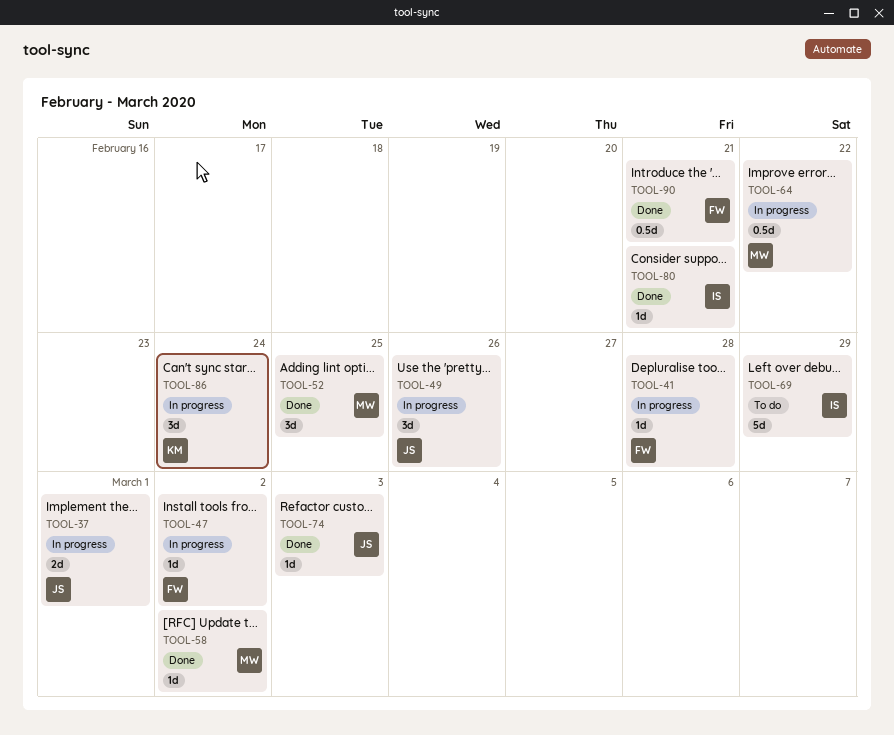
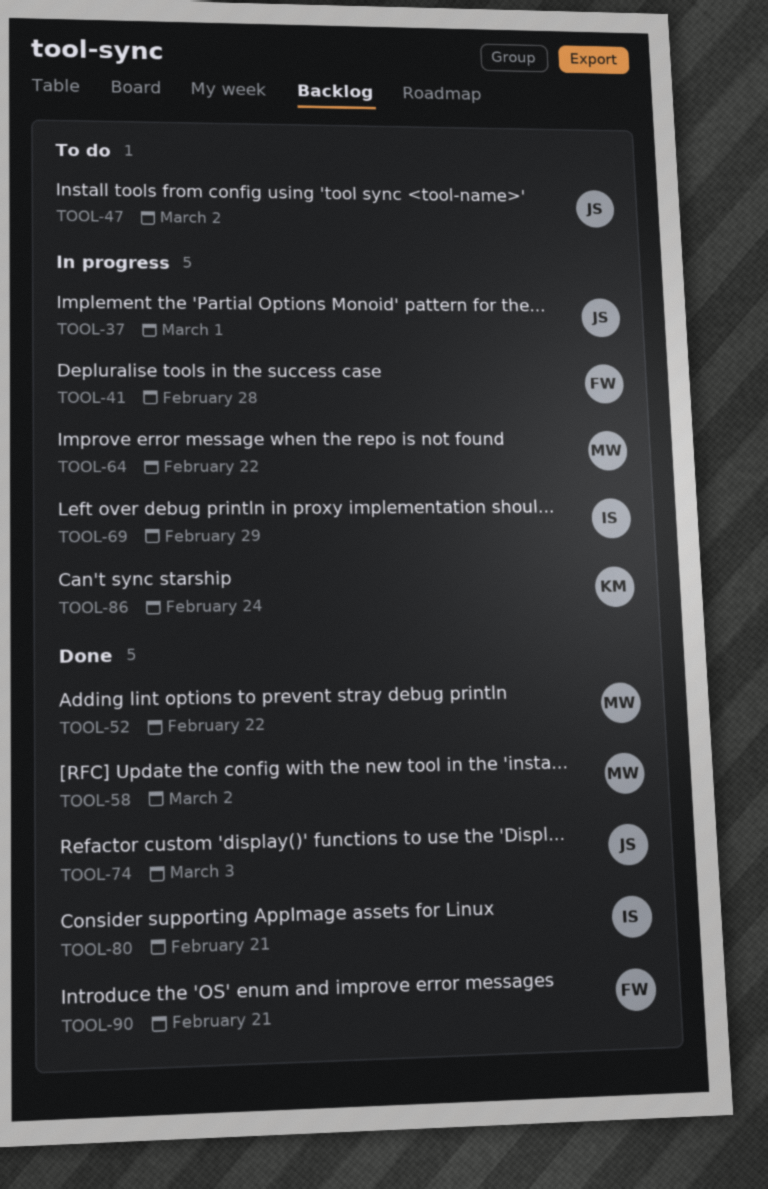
TOOL-47, status: In progress -> To do
TOOL-47, owner: FW -> JS
TOOL-49: present -> none
TOOL-52, due: Feb 25 -> Feb 22
TOOL-69, status: To do -> In progress

